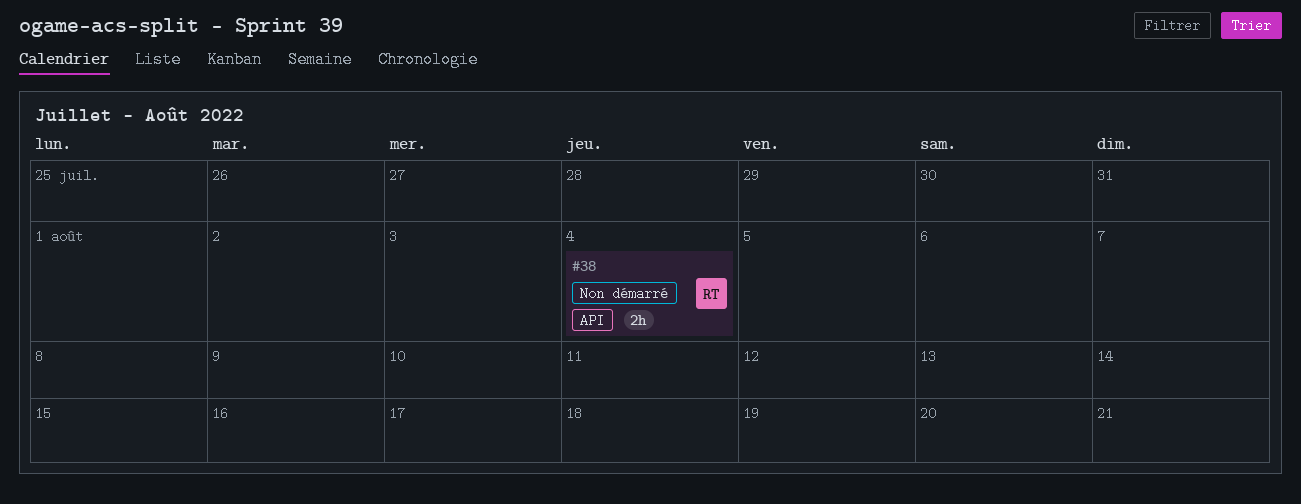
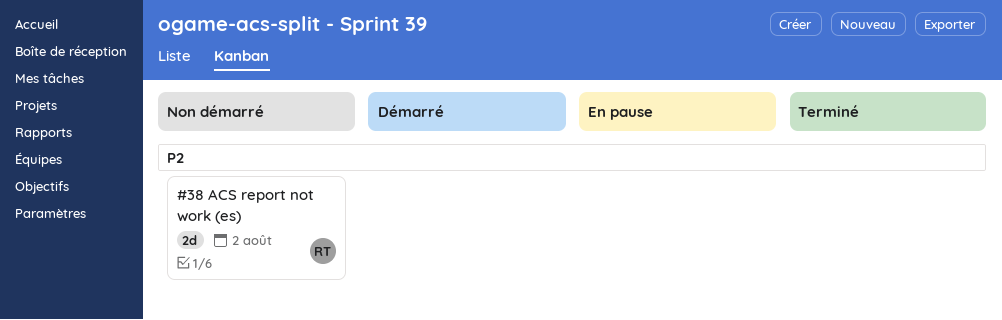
#38, estimate: 2h -> 2d
#38, due: Aug 4 -> Aug 2

